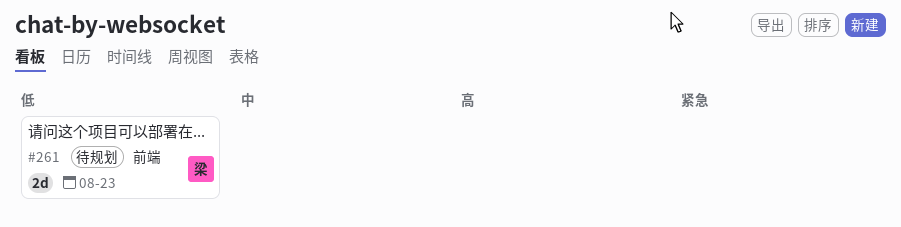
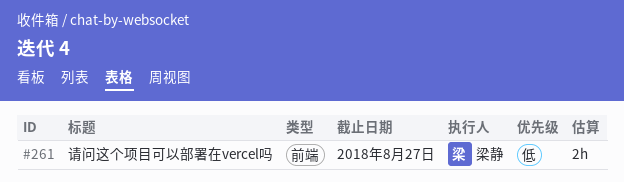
#261, estimate: 2d -> 2h
#261, due: Aug 23 -> Aug 27

